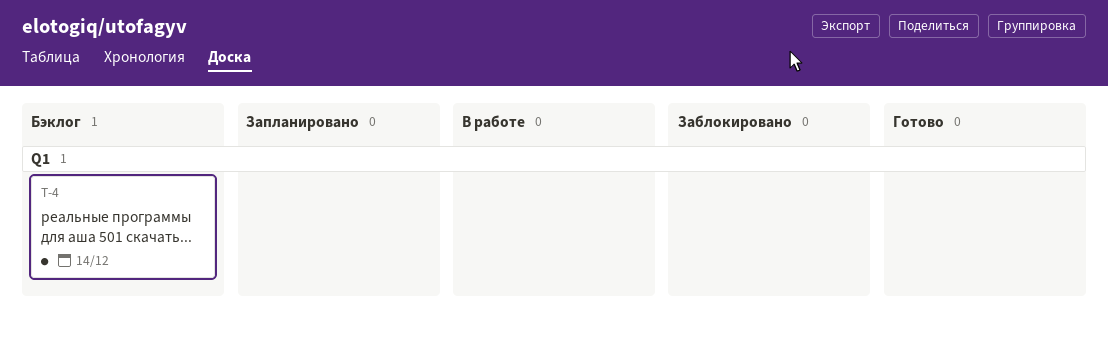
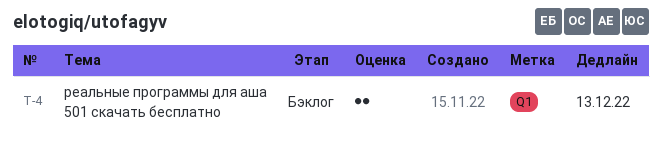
T-4, estimate: 1 -> 2
T-4, due: Dec 14 -> Dec 13

